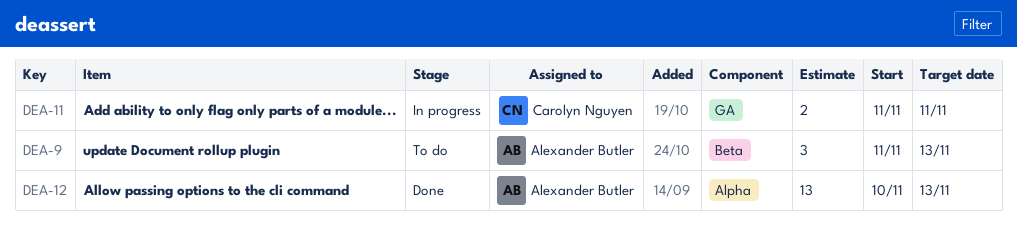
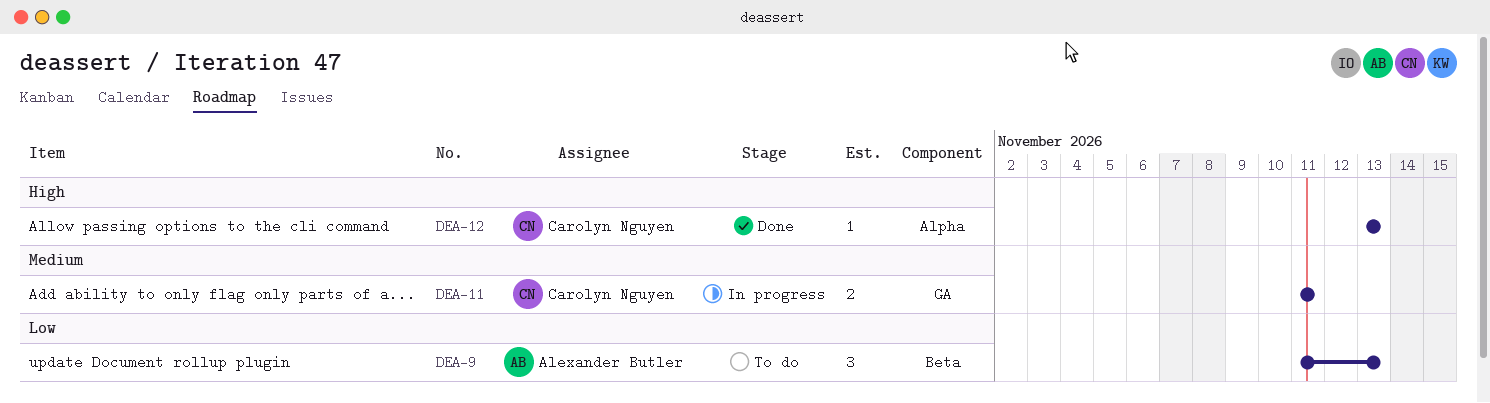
DEA-12, owner: Alexander Butler -> Carolyn Nguyen
DEA-12, estimate: 13 -> 1
DEA-12, start: Nov 10 -> Nov 13

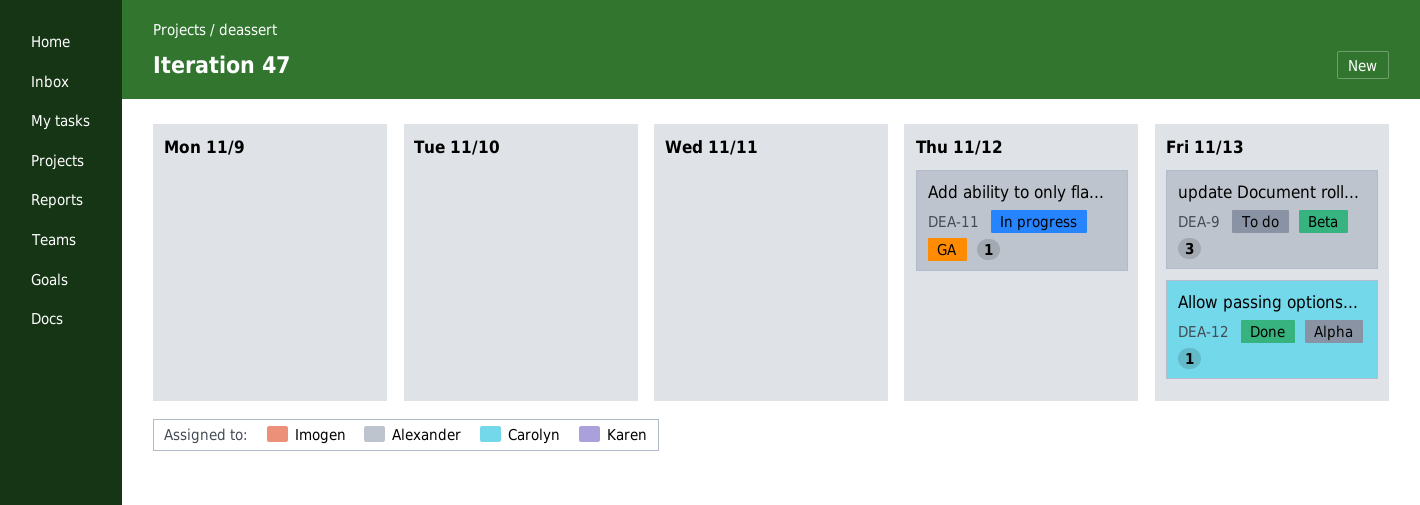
DEA-11, owner: Carolyn Nguyen -> Alexander Butler
DEA-11, estimate: 2 -> 1
DEA-11, due: Nov 11 -> Nov 12

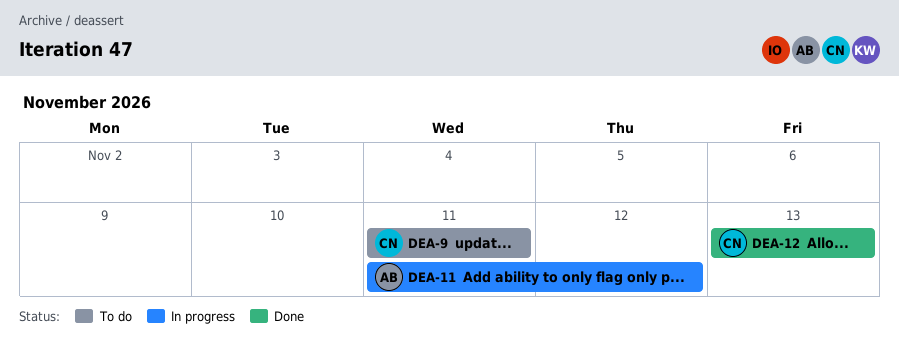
DEA-9, owner: Alexander -> Carolyn
DEA-9, due: Nov 13 -> Nov 11

